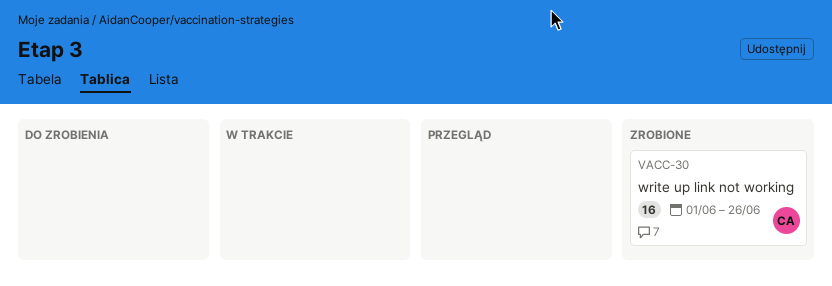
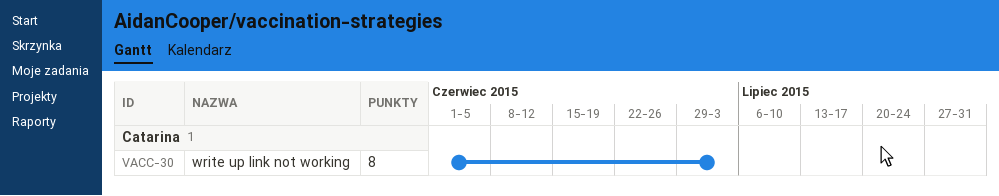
VACC-30, estimate: 16 -> 8
VACC-30, due: Jun 26 -> Jul 3

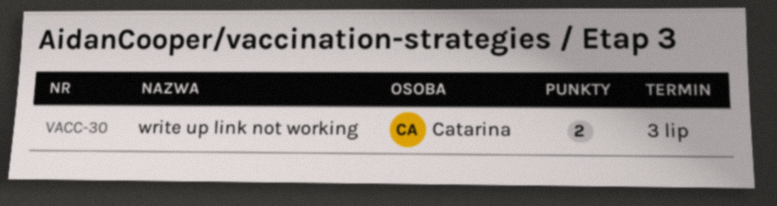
VACC-30, estimate: 8 -> 2

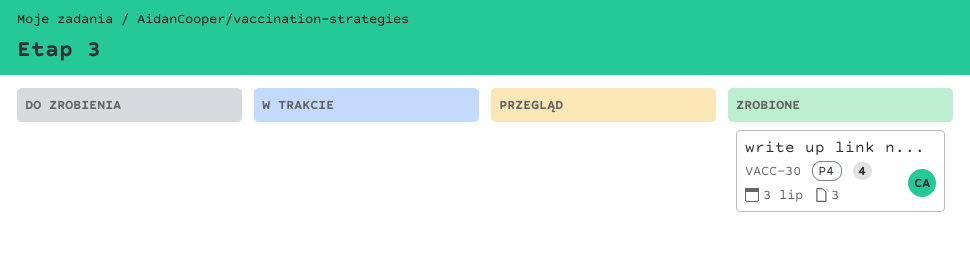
VACC-30, estimate: 2 -> 4

